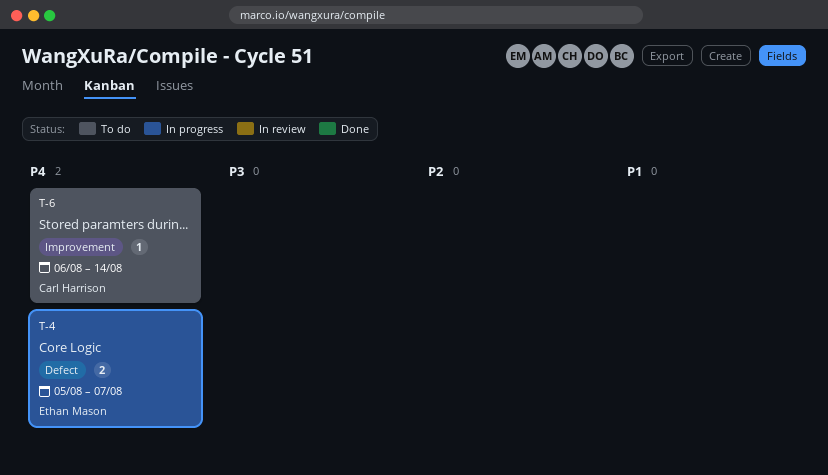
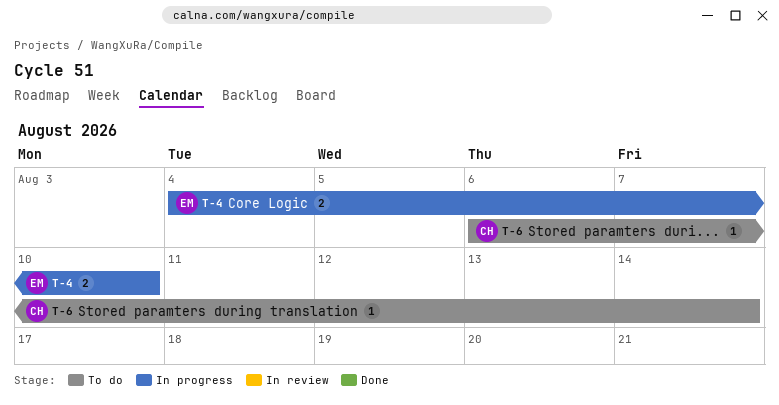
T-4, start: Aug 5 -> Aug 4
T-4, due: Aug 7 -> Aug 10

